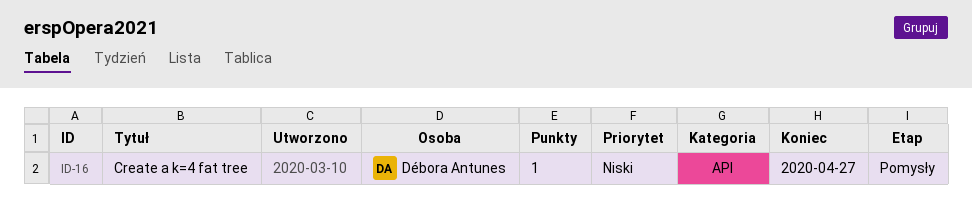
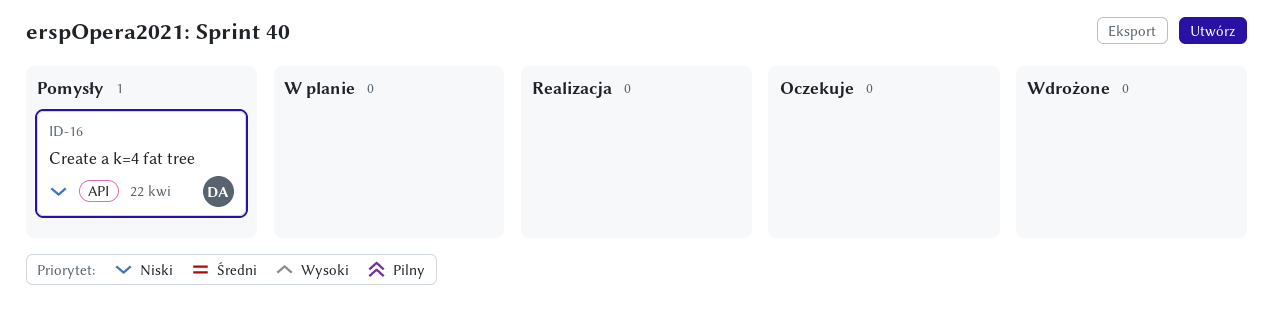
ID-16, due: Apr 27 -> Apr 22

